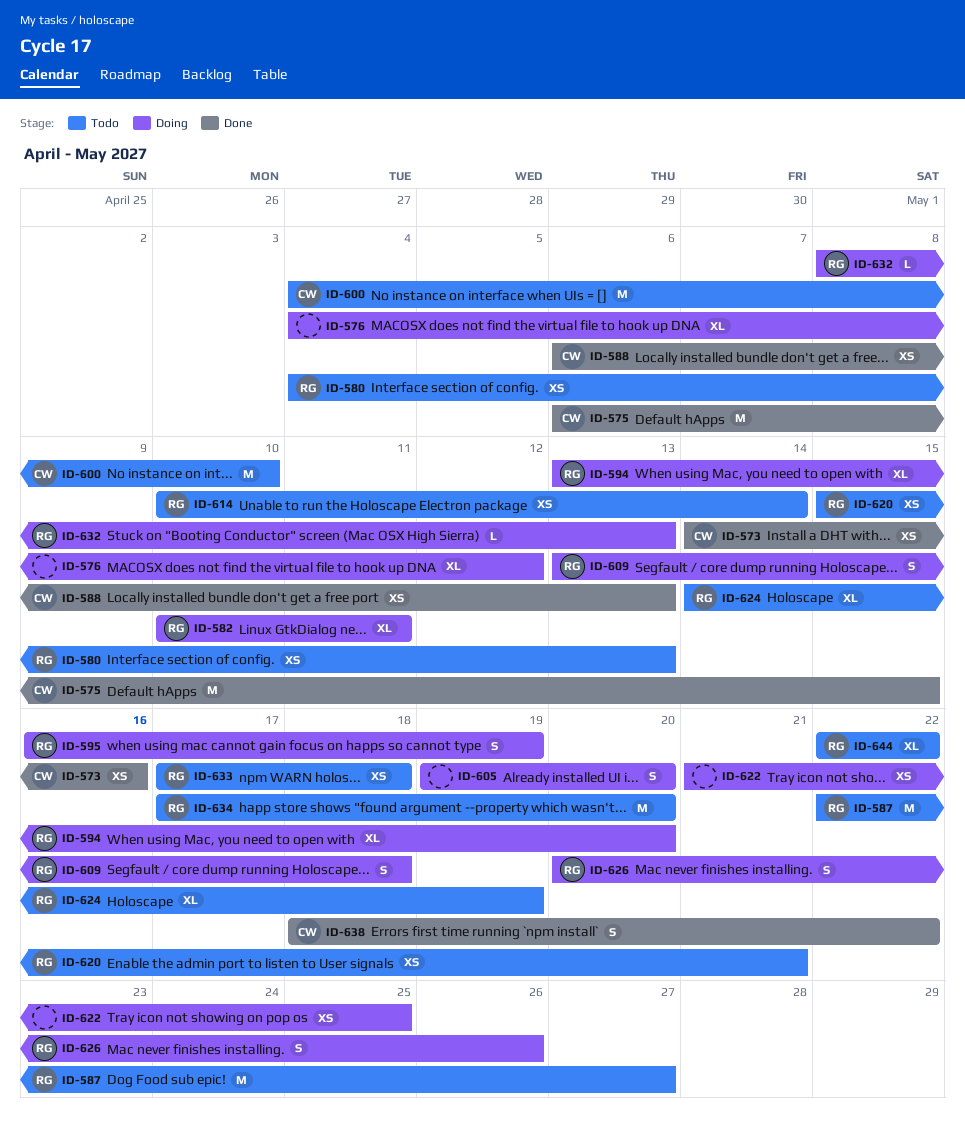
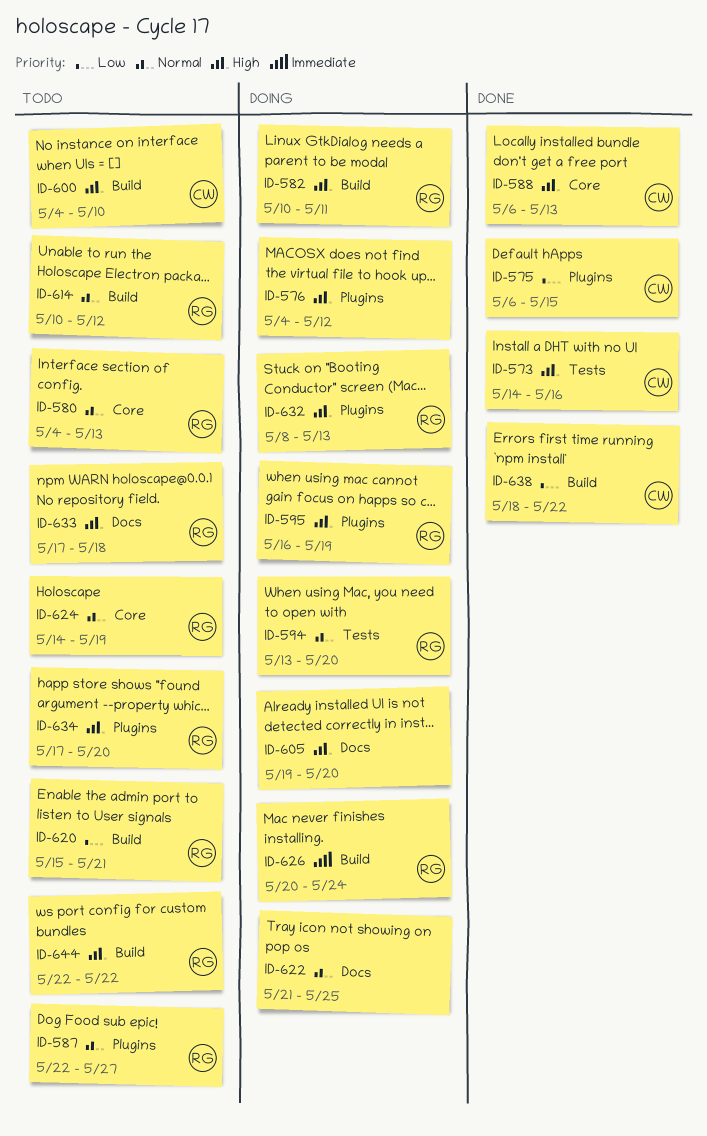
ID-609: present -> none
ID-614, due: May 14 -> May 12
ID-626, due: May 26 -> May 24

